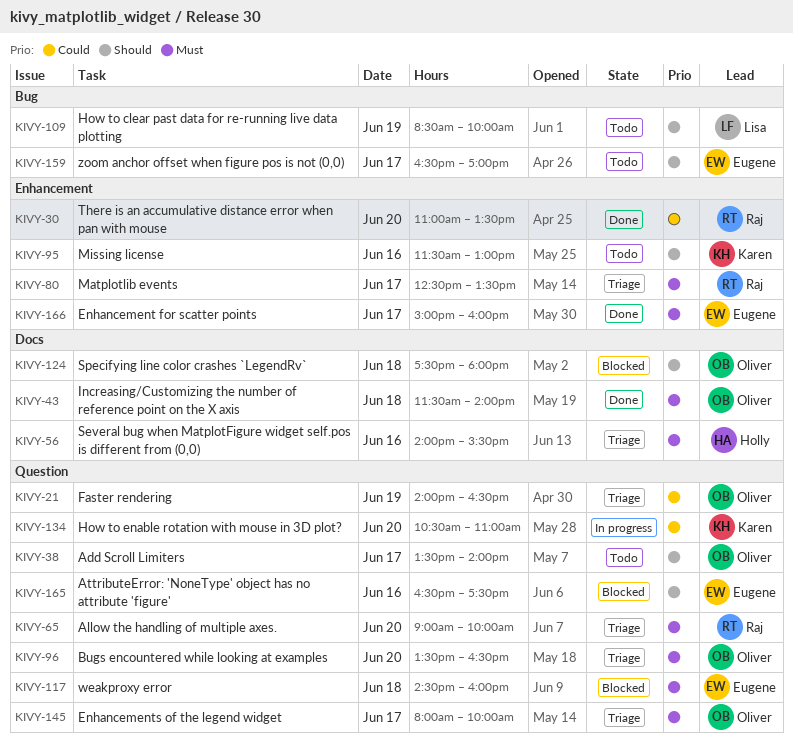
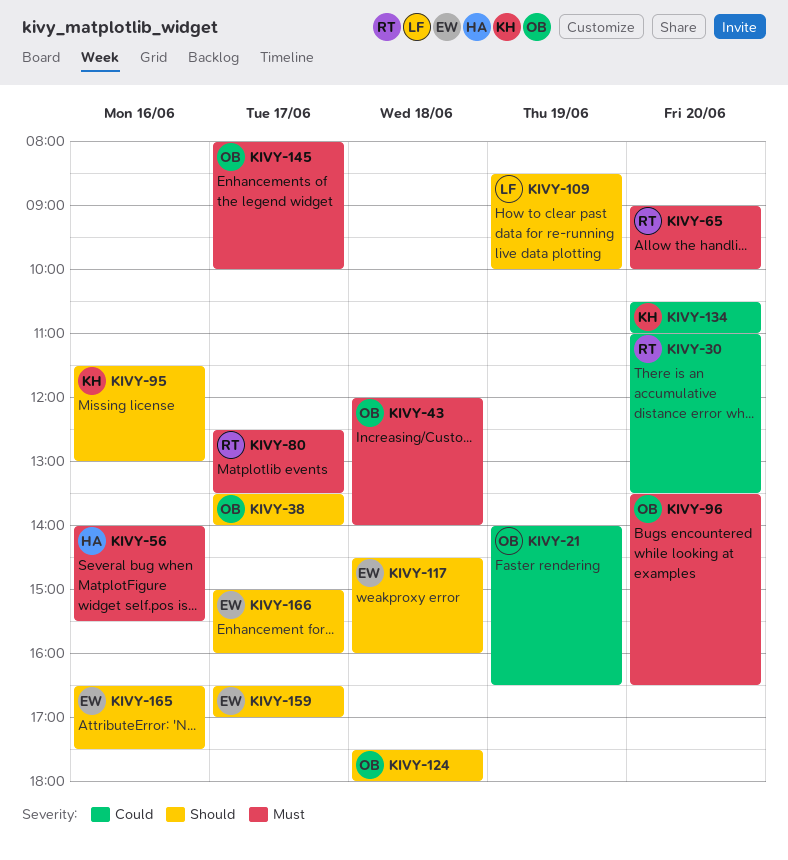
KIVY-43, begins: 11:30 -> 12:00
KIVY-117, priority: Must -> Should
KIVY-166, priority: Must -> Should

